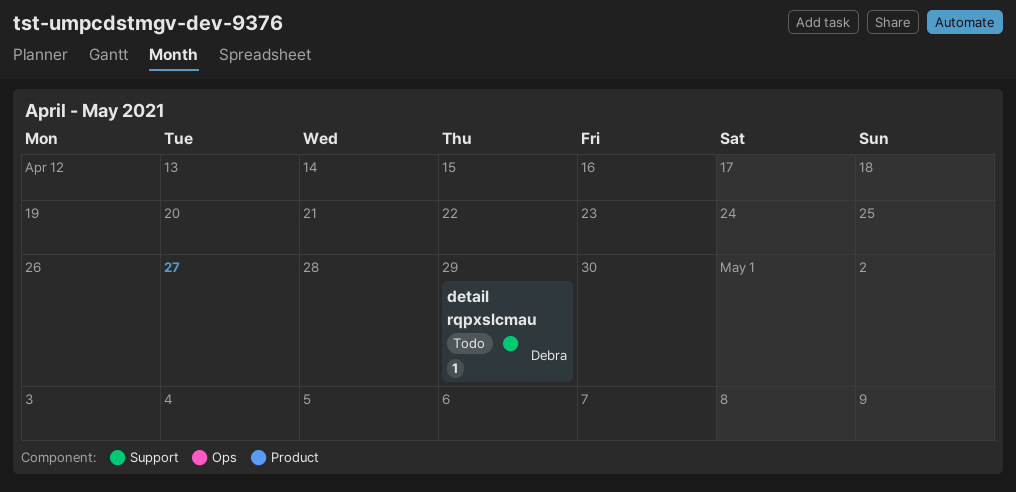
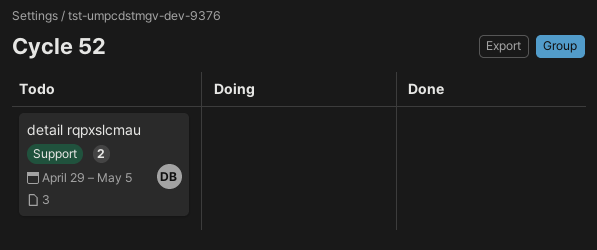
detail rqpxslcmau, estimate: 1 -> 2
detail rqpxslcmau, due: Apr 29 -> May 5

